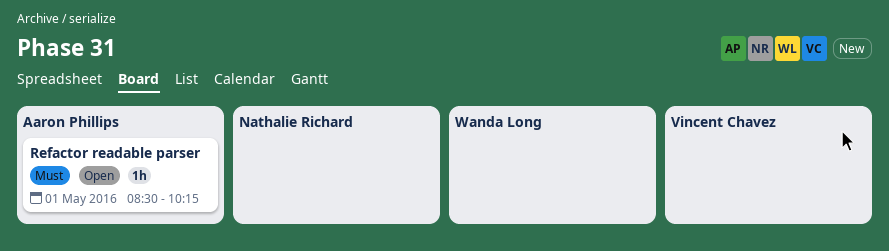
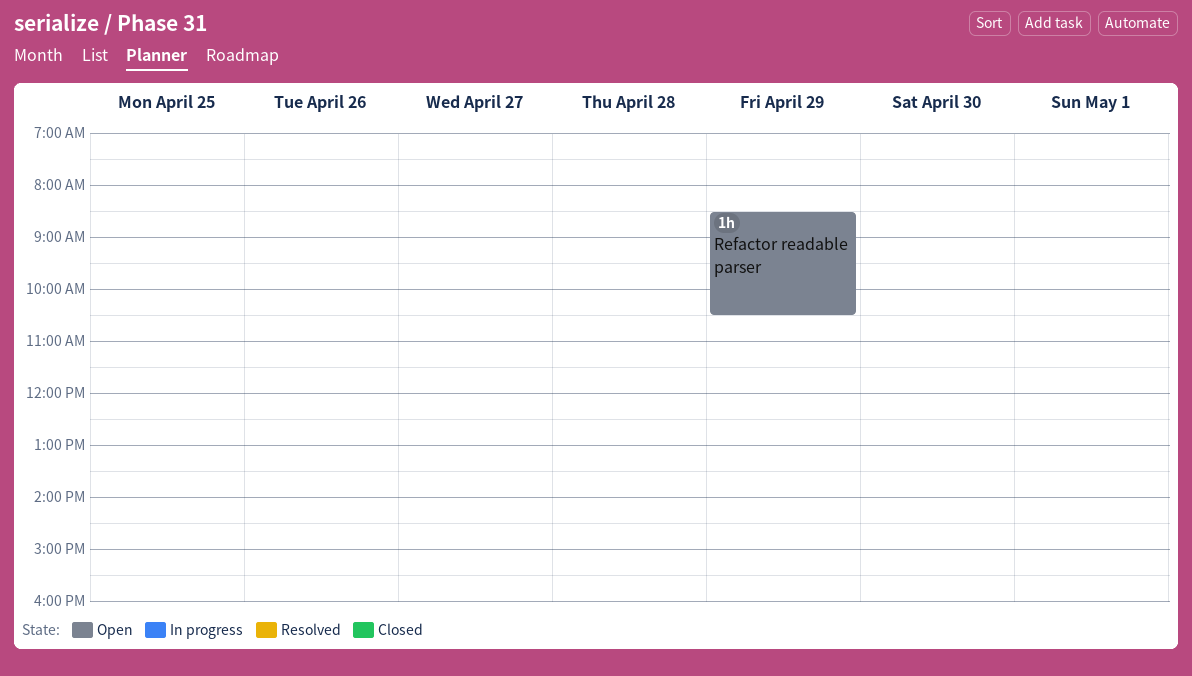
Refactor readable parser, day: May 1 -> Apr 29
Refactor readable parser, ends: 10:15 -> 10:30

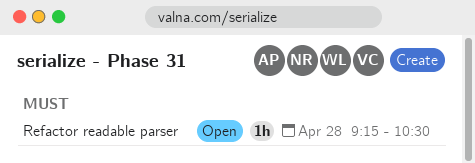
Refactor readable parser, day: Apr 29 -> Apr 28
Refactor readable parser, begins: 08:30 -> 09:15

